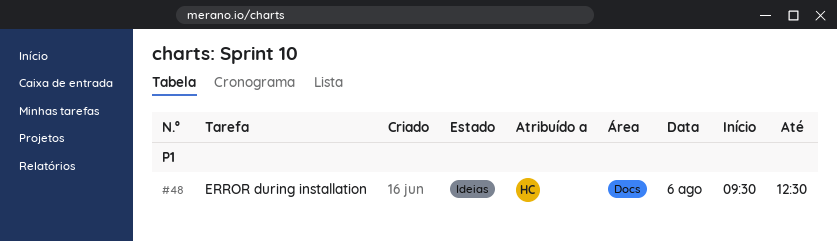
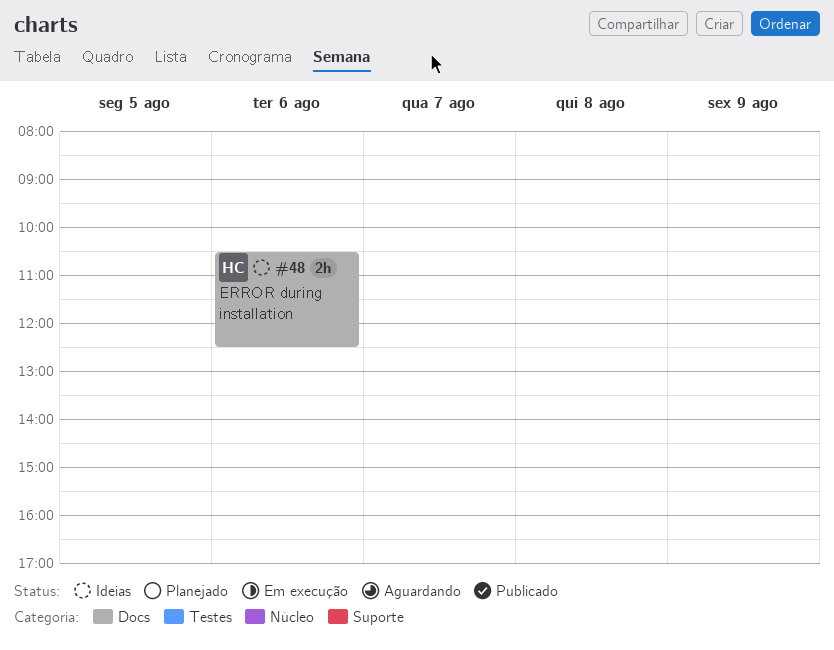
#48, begins: 09:30 -> 10:30

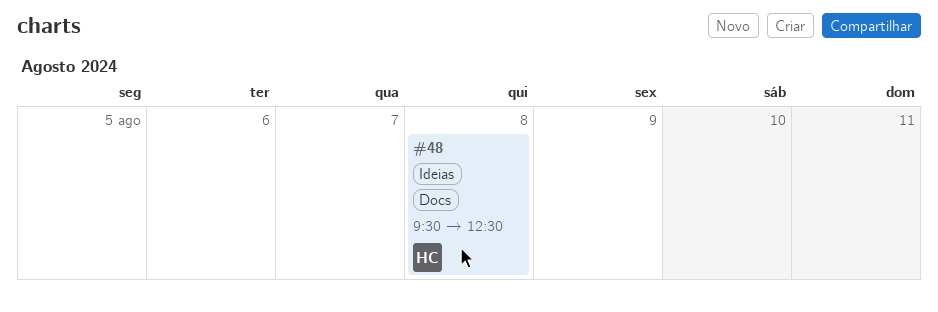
#48, day: Aug 6 -> Aug 8
#48, begins: 10:30 -> 09:30

